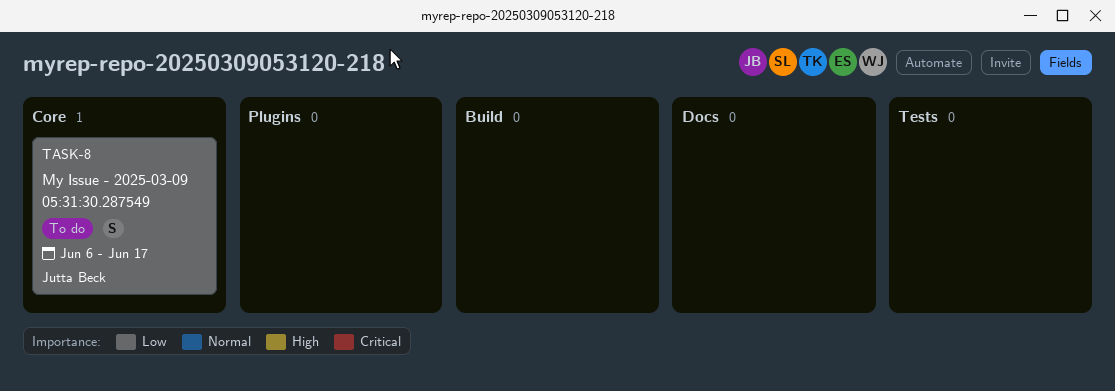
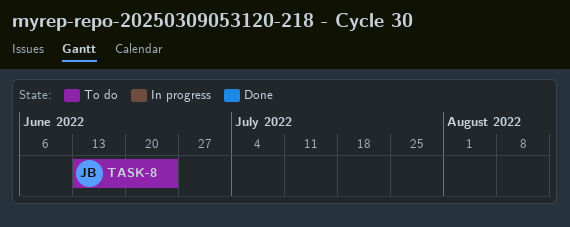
TASK-8, start: Jun 6 -> Jun 13
TASK-8, due: Jun 17 -> Jun 24

